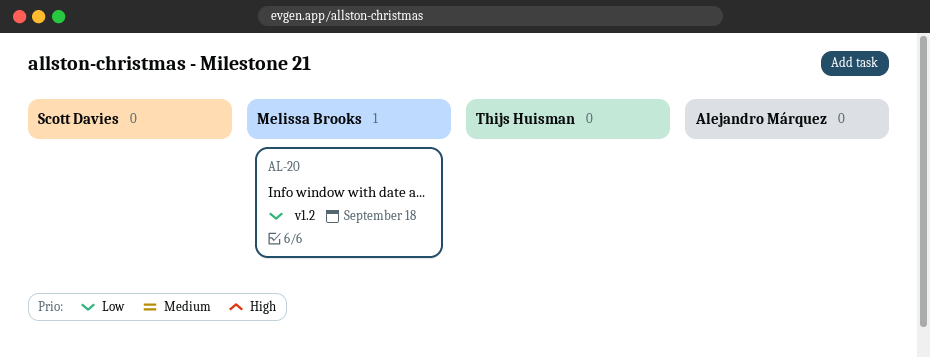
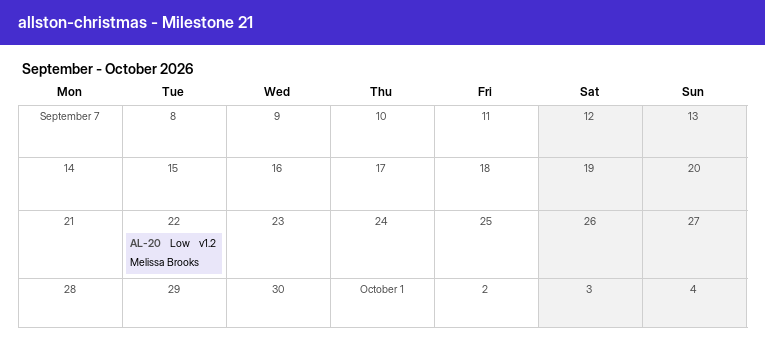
AL-20, due: Sep 18 -> Sep 22

